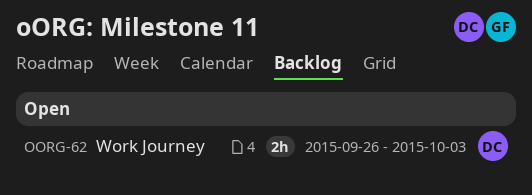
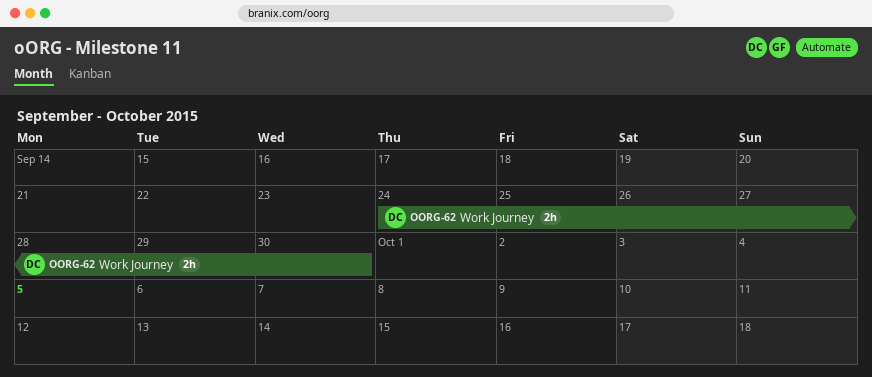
OORG-62, start: Sep 26 -> Sep 24
OORG-62, due: Oct 3 -> Sep 30

